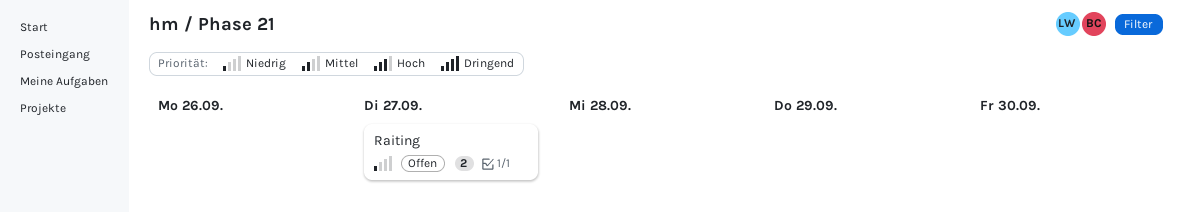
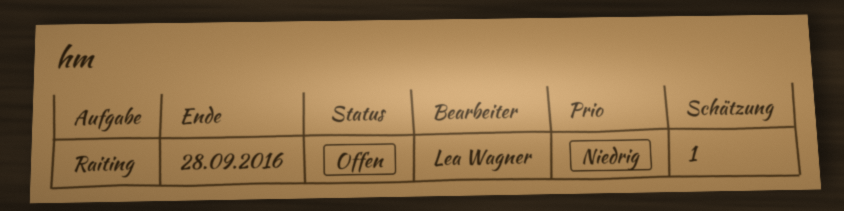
Raiting, estimate: 2 -> 1
Raiting, due: Sep 27 -> Sep 28

